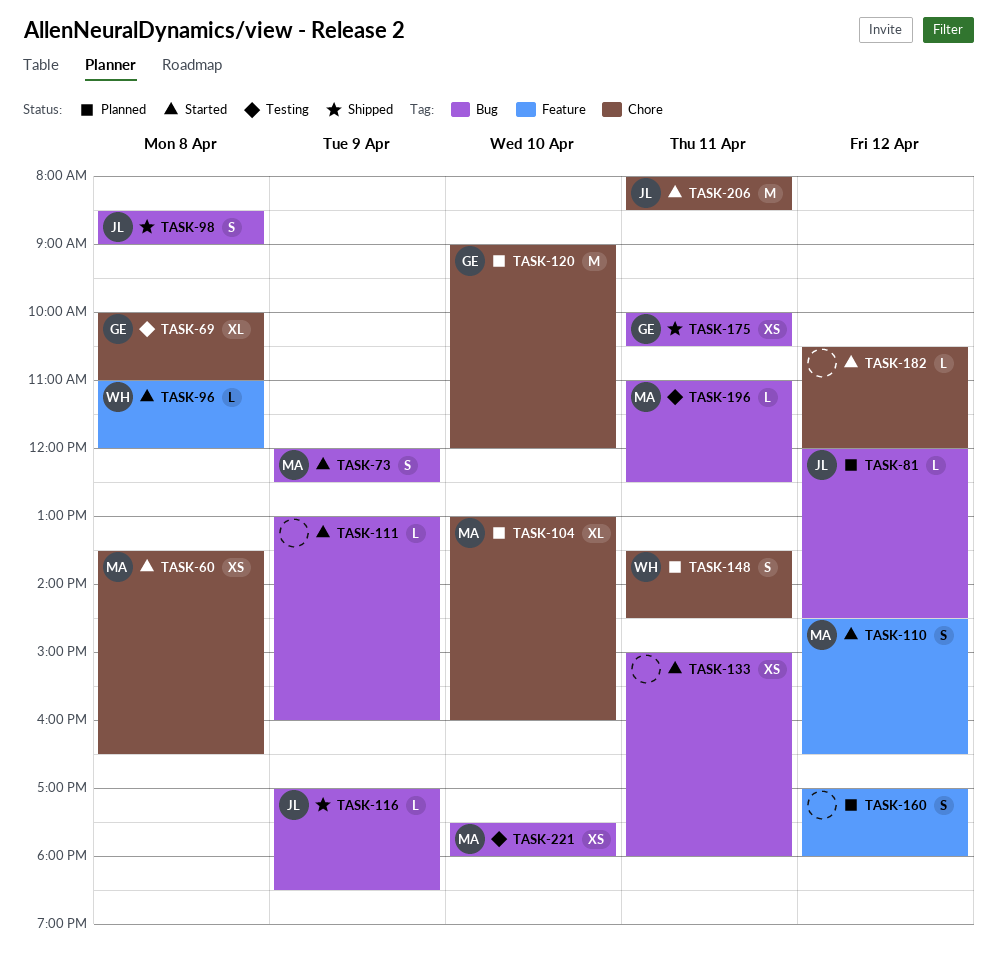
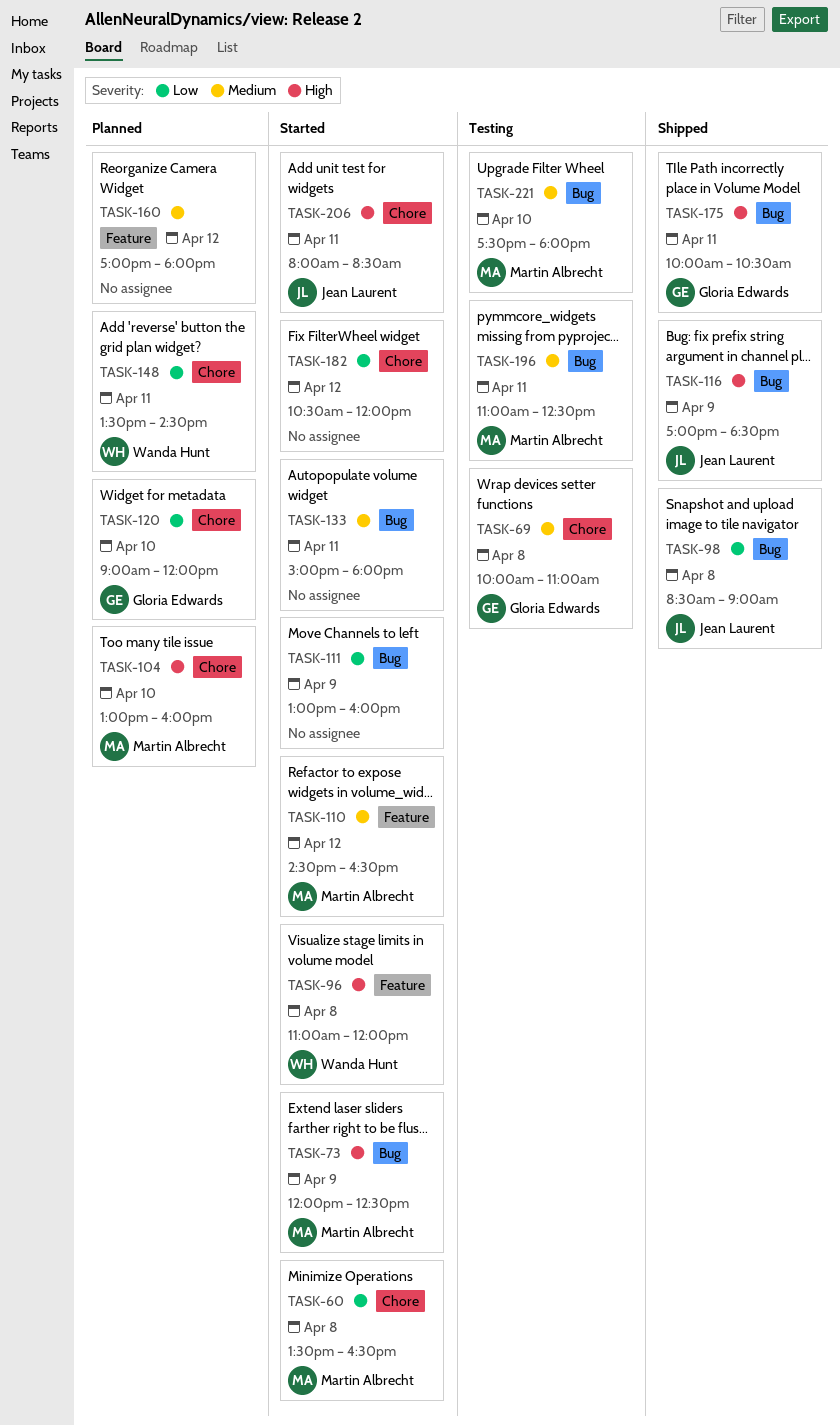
TASK-81: present -> none

